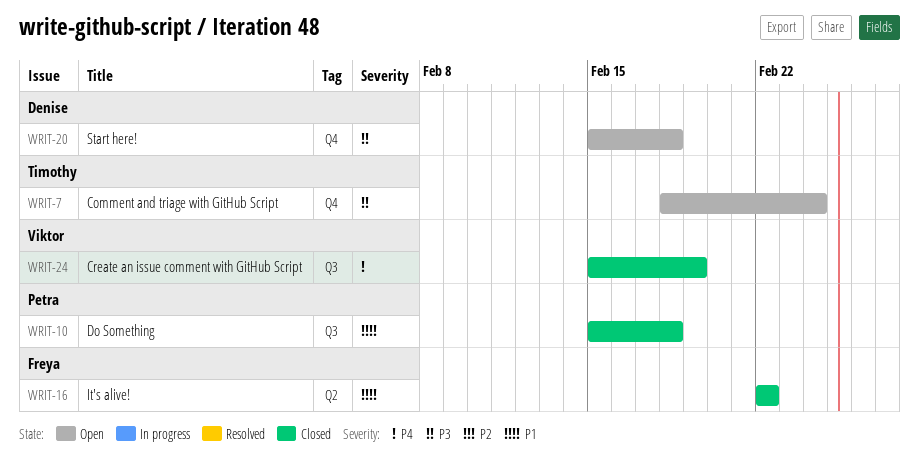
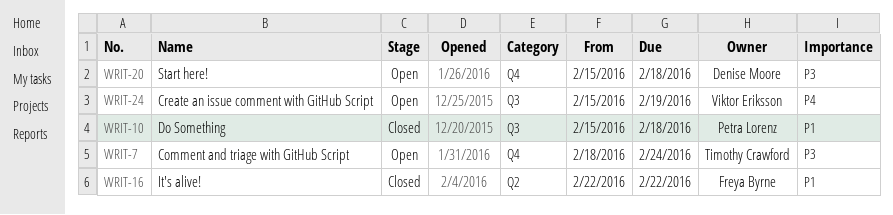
WRIT-24, status: Closed -> Open

